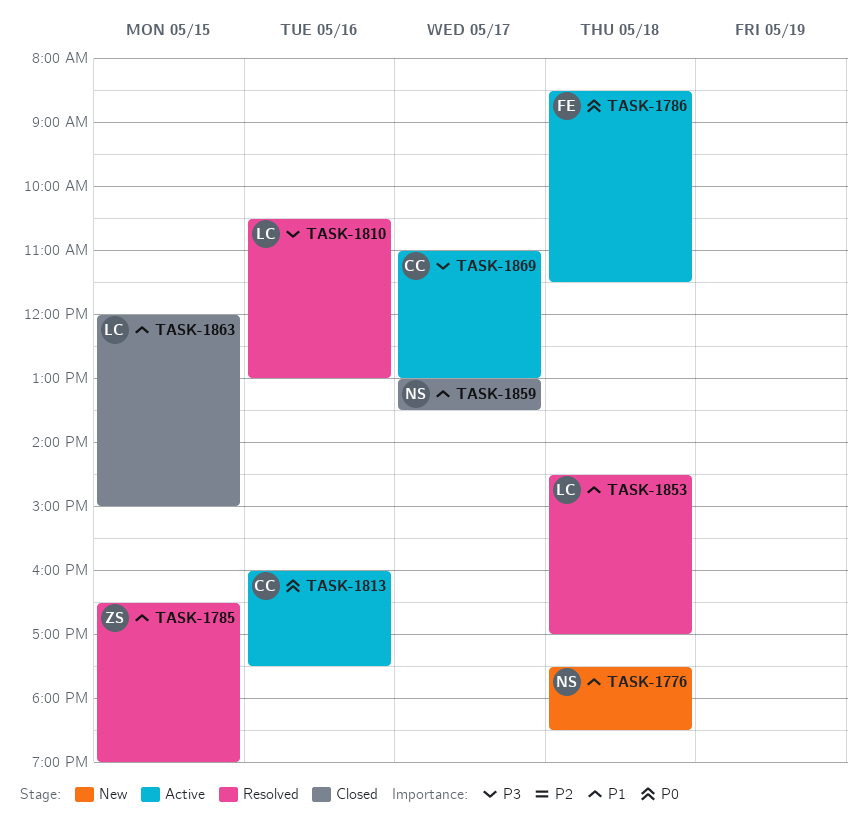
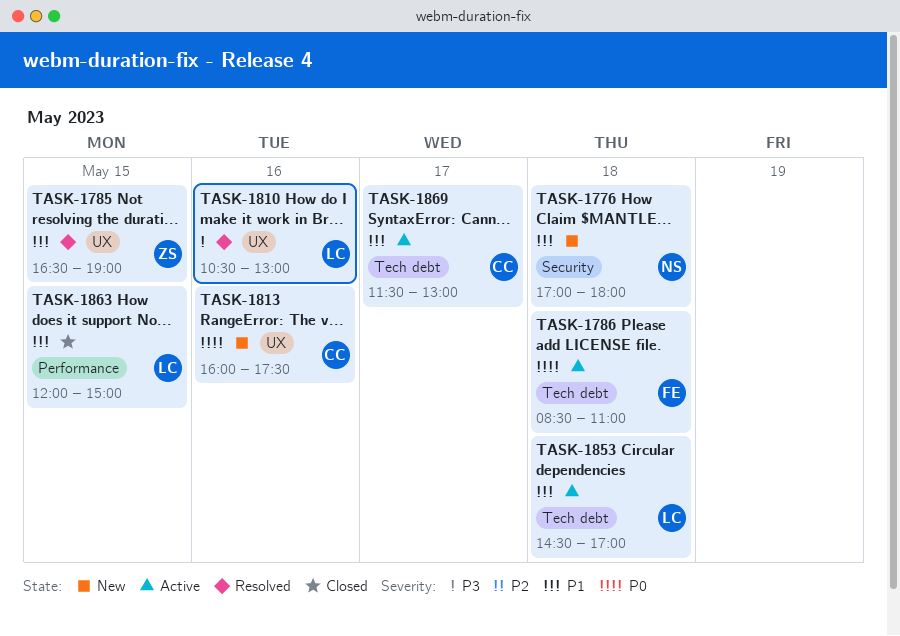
TASK-1776, begins: 17:30 -> 17:00
TASK-1776, ends: 18:30 -> 18:00
TASK-1786, ends: 11:30 -> 11:00
TASK-1813, status: Active -> New
TASK-1853, status: Resolved -> Active
TASK-1859: present -> none
TASK-1869, priority: P3 -> P1
TASK-1869, begins: 11:00 -> 11:30

